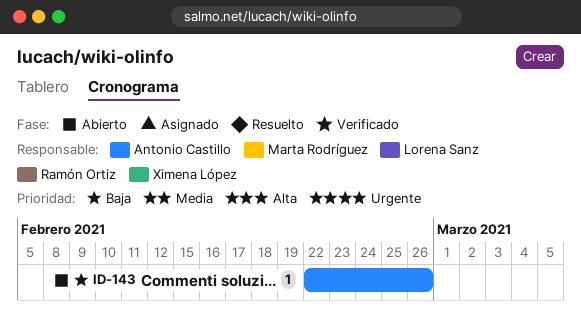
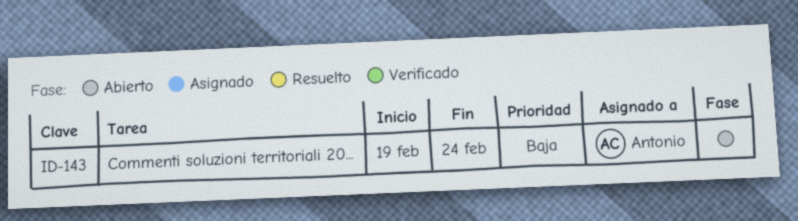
ID-143, start: Feb 22 -> Feb 19
ID-143, due: Feb 26 -> Feb 24

